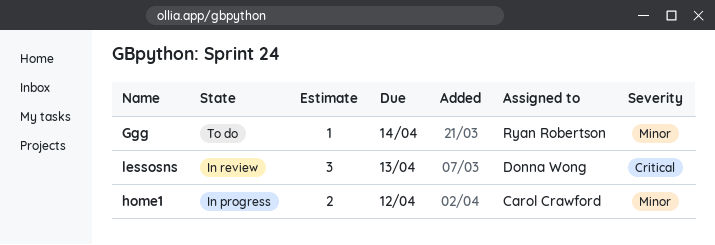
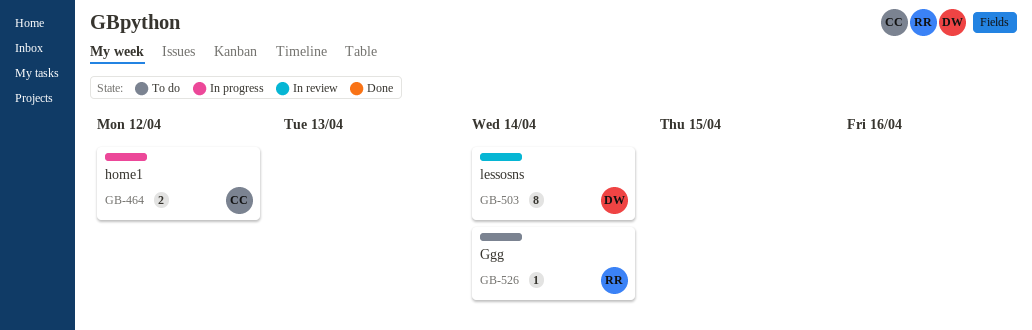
lessosns, estimate: 3 -> 8
lessosns, due: Apr 13 -> Apr 14

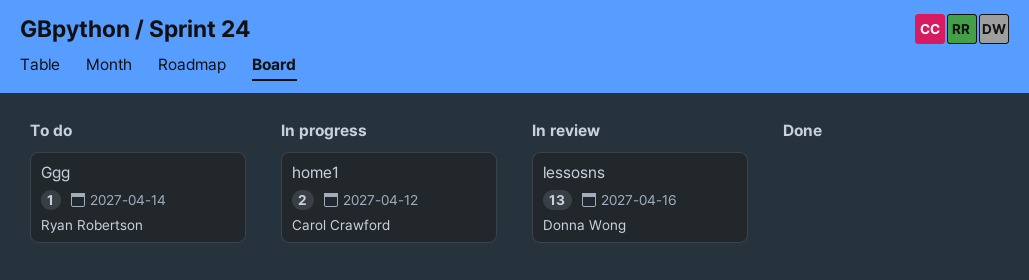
lessosns, estimate: 8 -> 13
lessosns, due: Apr 14 -> Apr 16

